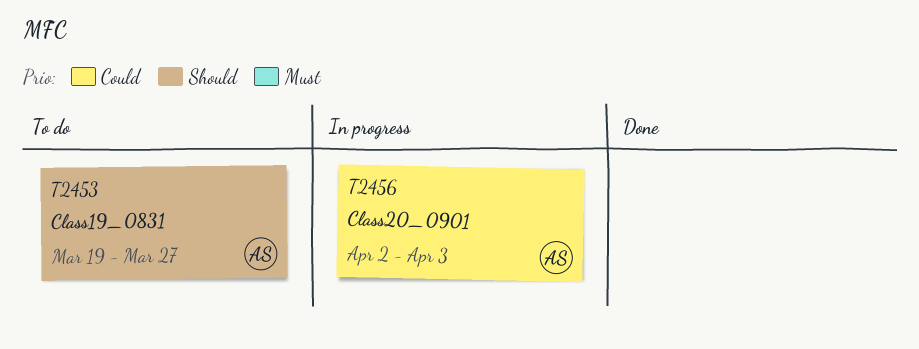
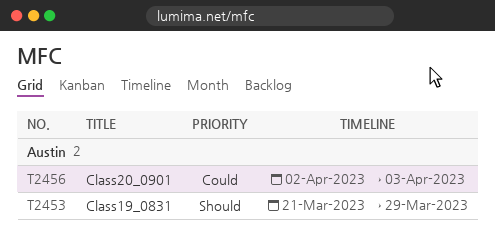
T2453, start: Mar 19 -> Mar 21
T2453, due: Mar 27 -> Mar 29

